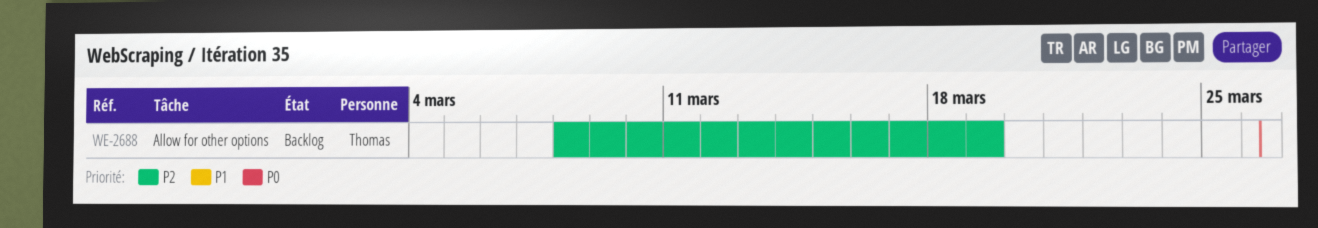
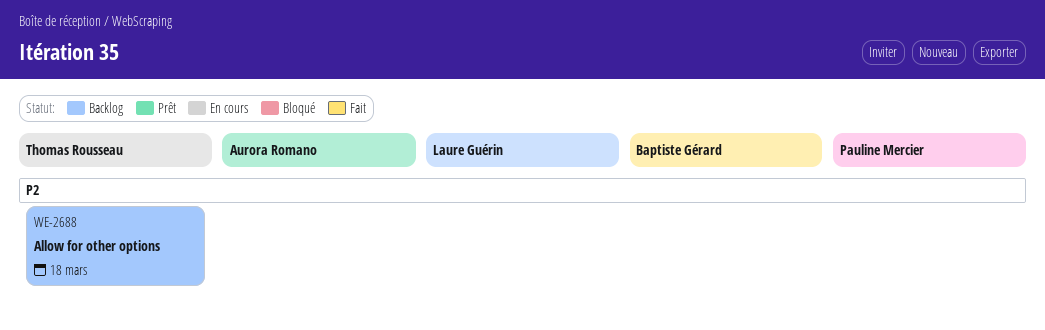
WE-2688, due: Mar 19 -> Mar 18

